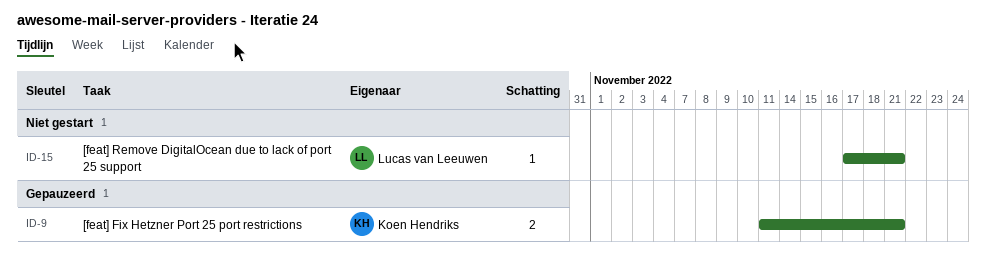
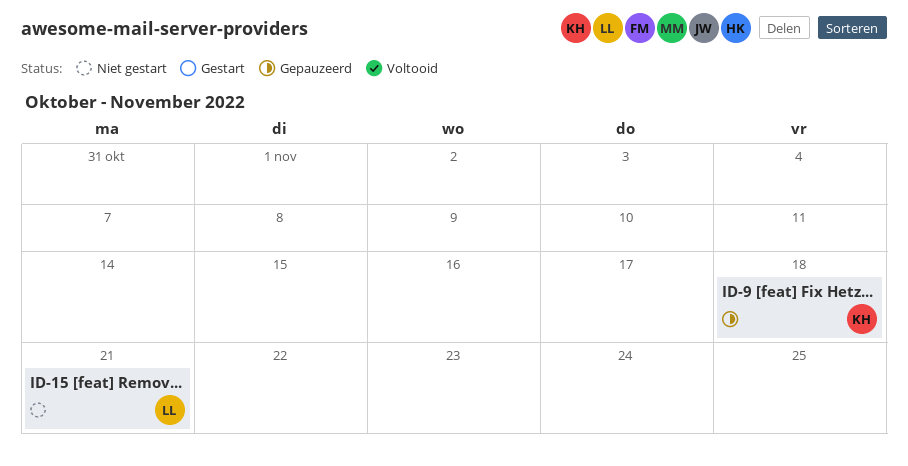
ID-9, due: Nov 21 -> Nov 18

